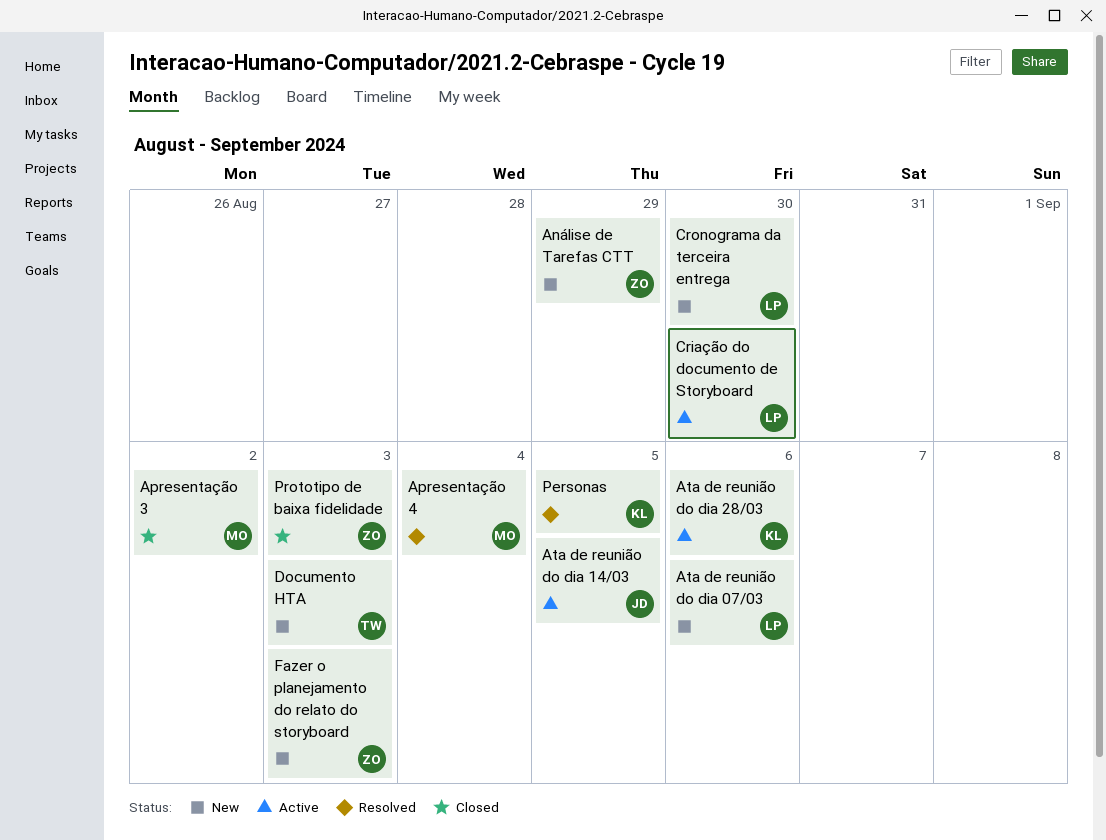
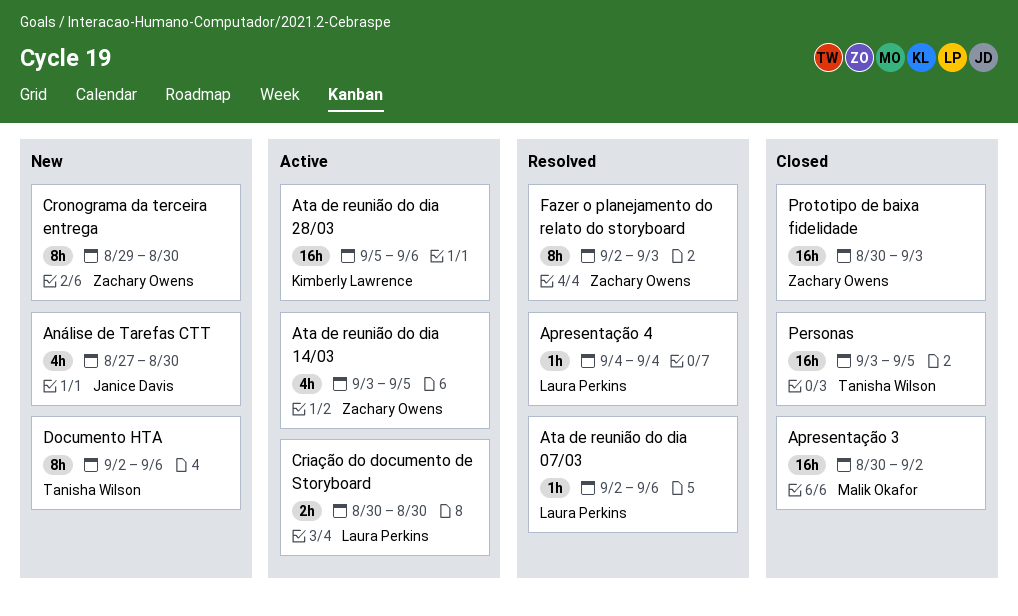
Análise de Tarefas CTT, owner: Zachary Owens -> Janice Davis
Análise de Tarefas CTT, due: Aug 29 -> Aug 30
Apresentação 4, owner: Malik Okafor -> Laura Perkins
Ata de reunião do dia 07/03, status: New -> Resolved
Ata de reunião do dia 14/03, owner: Janice Davis -> Zachary Owens
Cronograma da terceira entrega, owner: Laura Perkins -> Zachary Owens
Documento HTA, due: Sep 3 -> Sep 6
Fazer o planejamento do relato do storyboard, status: New -> Resolved
Personas, status: Resolved -> Closed
Personas, owner: Kimberly Lawrence -> Tanisha Wilson

